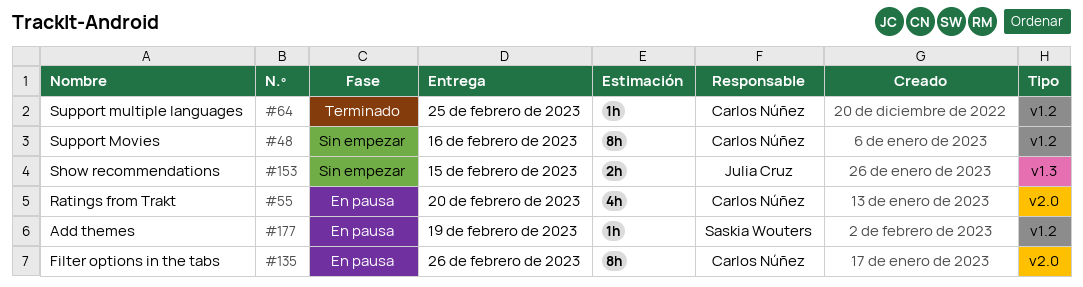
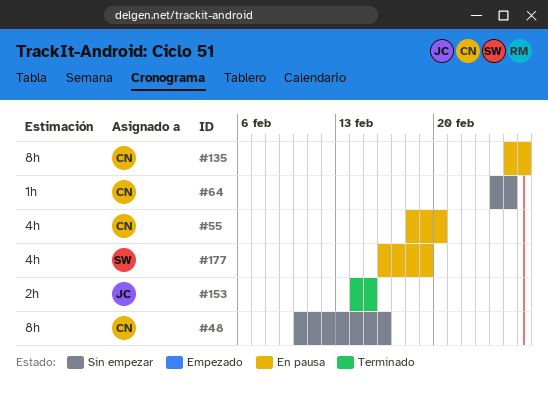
#64, status: Terminado -> Sin empezar
#153, status: Sin empezar -> Terminado
#177, estimate: 1h -> 4h

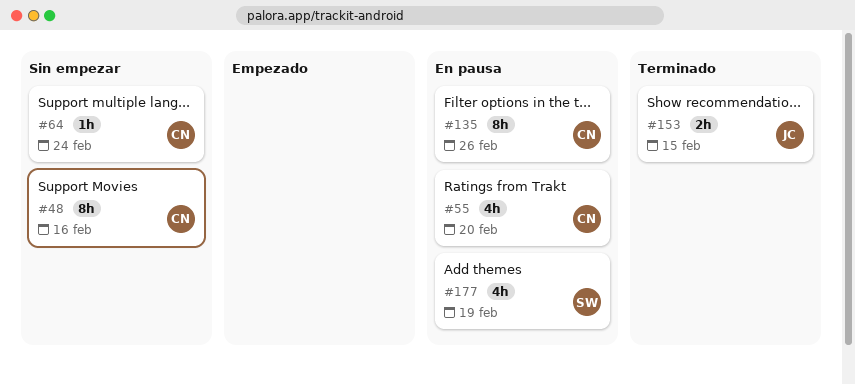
#64, due: Feb 25 -> Feb 24

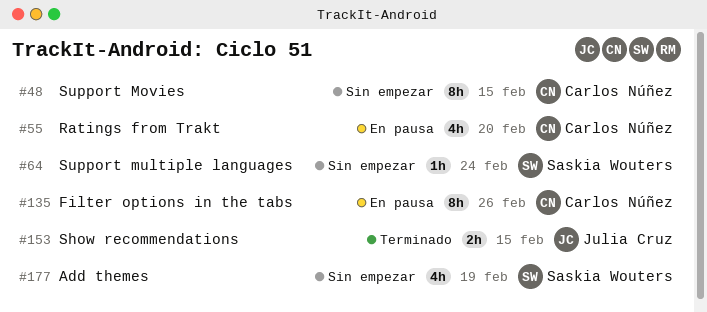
#48, due: Feb 16 -> Feb 15
#64, owner: Carlos Núñez -> Saskia Wouters
#177, status: En pausa -> Sin empezar

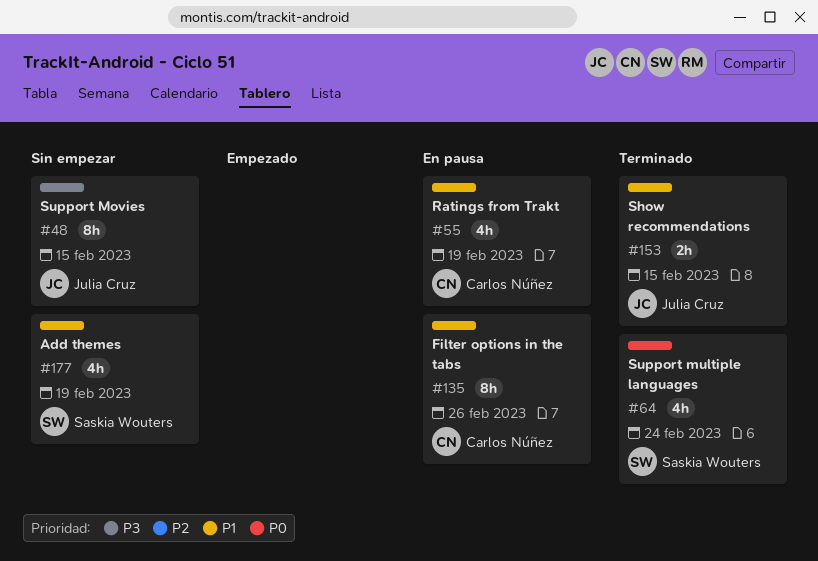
#48, owner: Carlos Núñez -> Julia Cruz
#55, due: Feb 20 -> Feb 19
#64, status: Sin empezar -> Terminado
#64, estimate: 1h -> 4h

